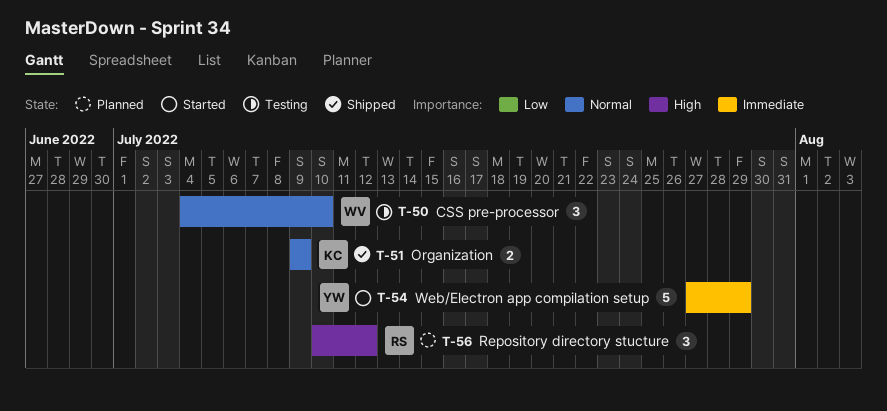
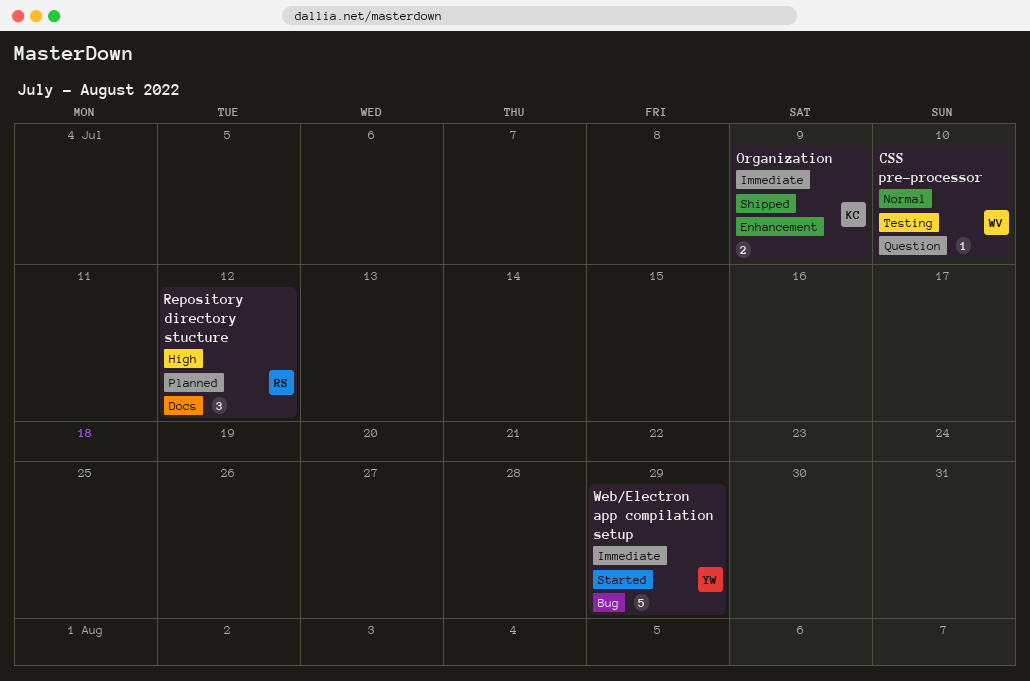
CSS pre-processor, estimate: 3 -> 1
Organization, priority: Normal -> Immediate

